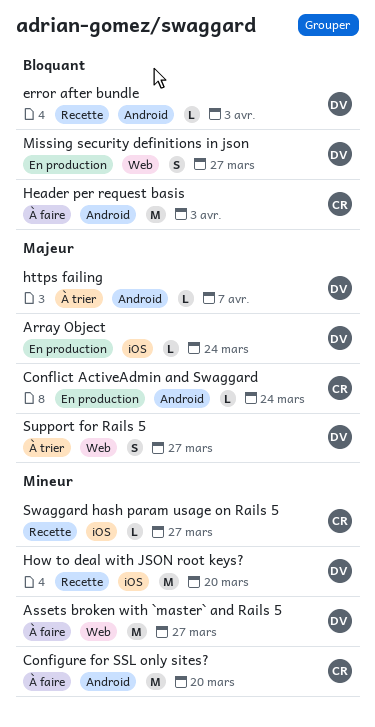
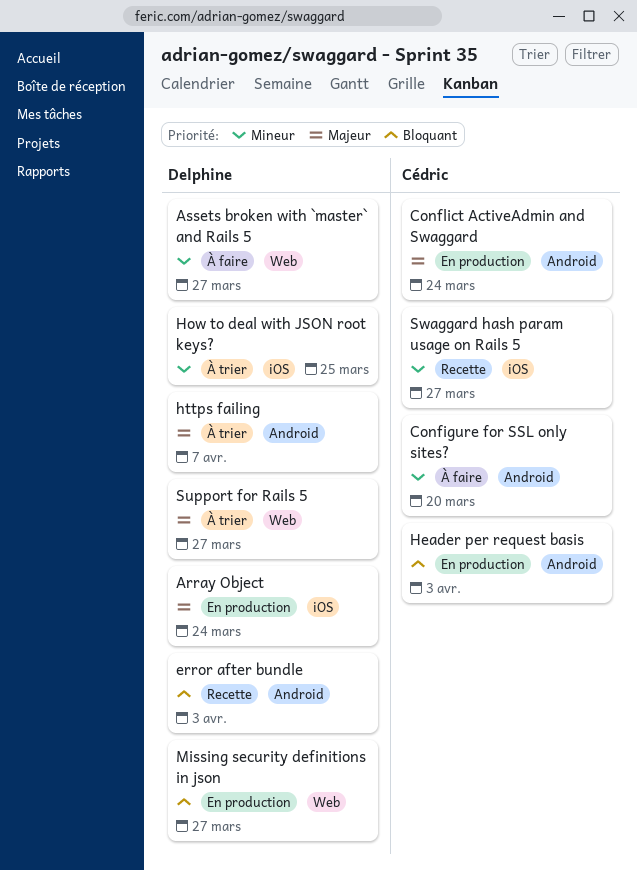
Header per request basis, status: À faire -> En production
How to deal with JSON root keys?, status: Recette -> À trier
How to deal with JSON root keys?, due: Mar 20 -> Mar 25

